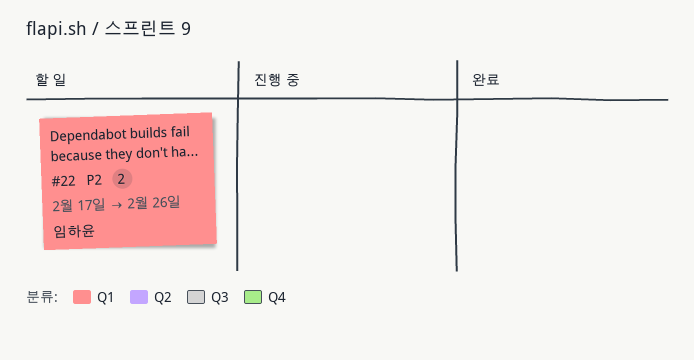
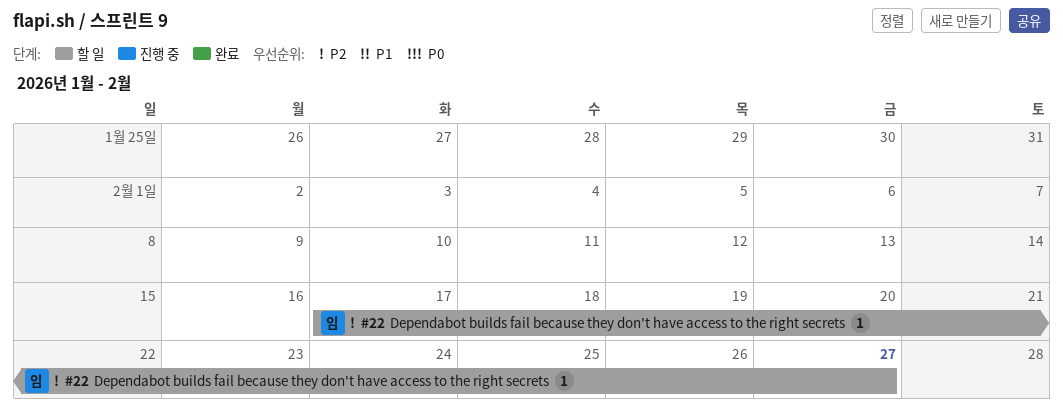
#22, estimate: 2 -> 1
#22, due: Feb 26 -> Feb 27

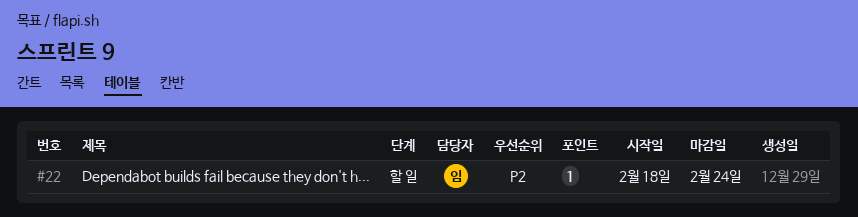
#22, start: Feb 17 -> Feb 18
#22, due: Feb 27 -> Feb 24

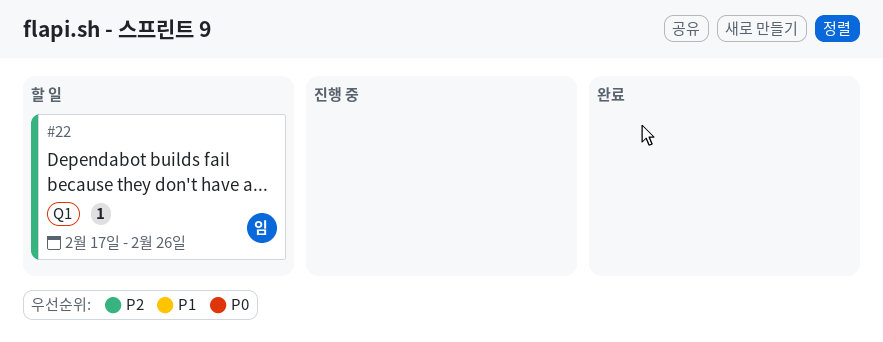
#22, start: Feb 18 -> Feb 17
#22, due: Feb 24 -> Feb 26

